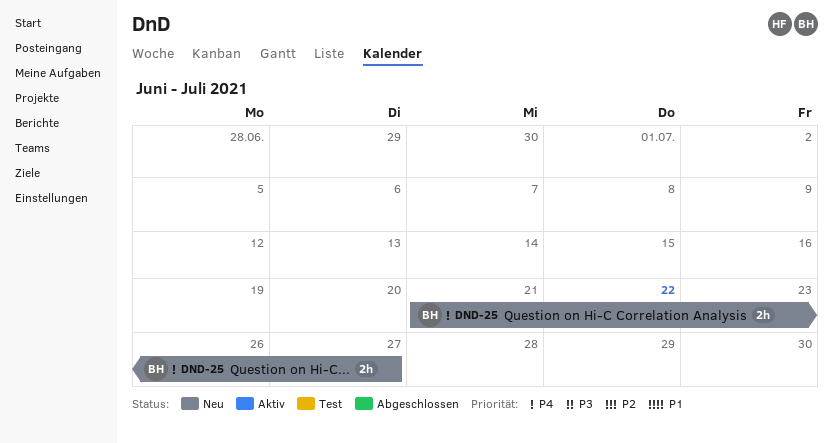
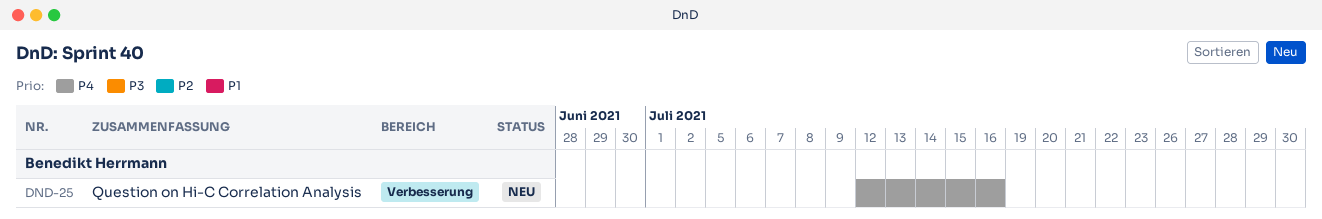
DND-25, start: Jul 21 -> Jul 12
DND-25, due: Jul 27 -> Jul 16

